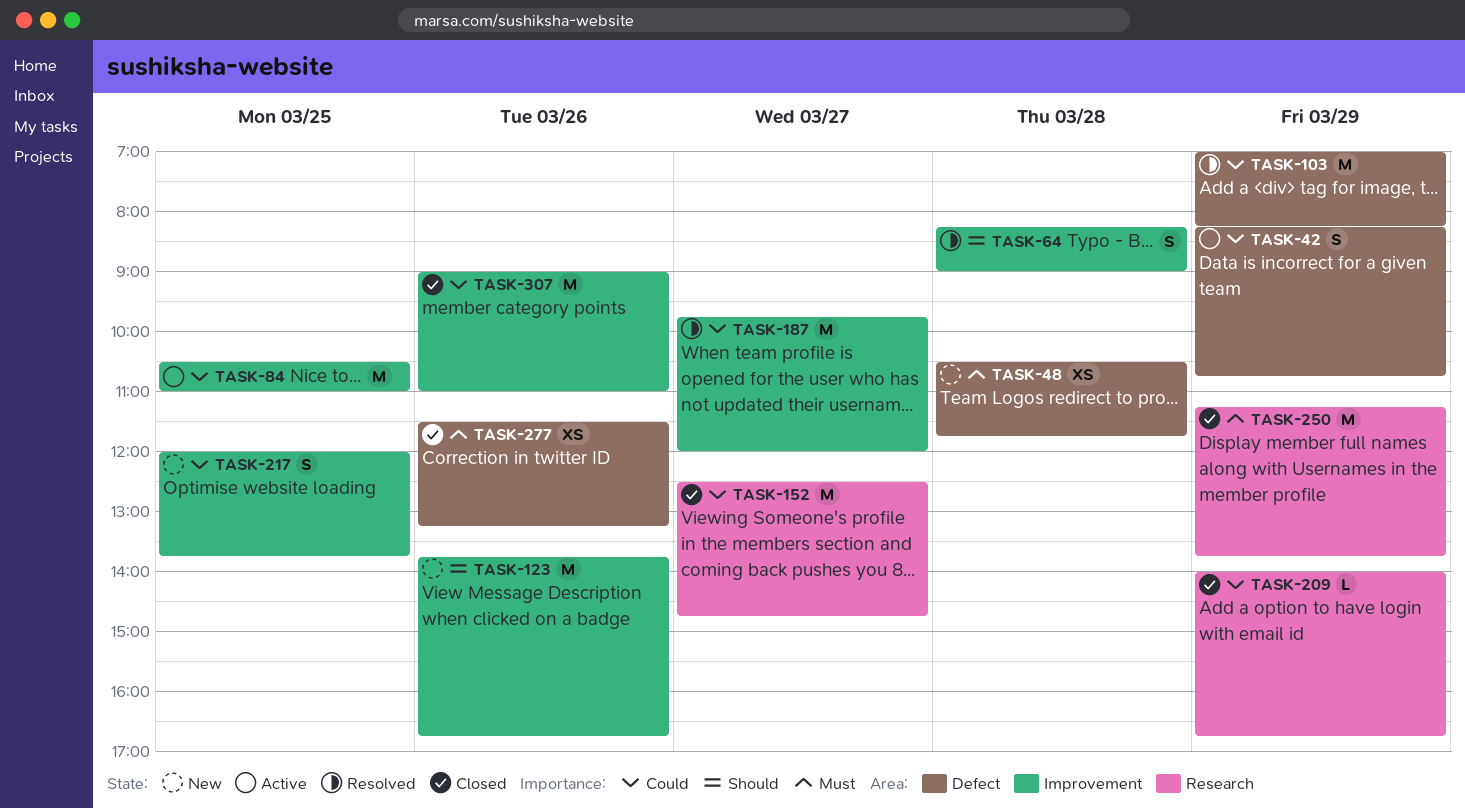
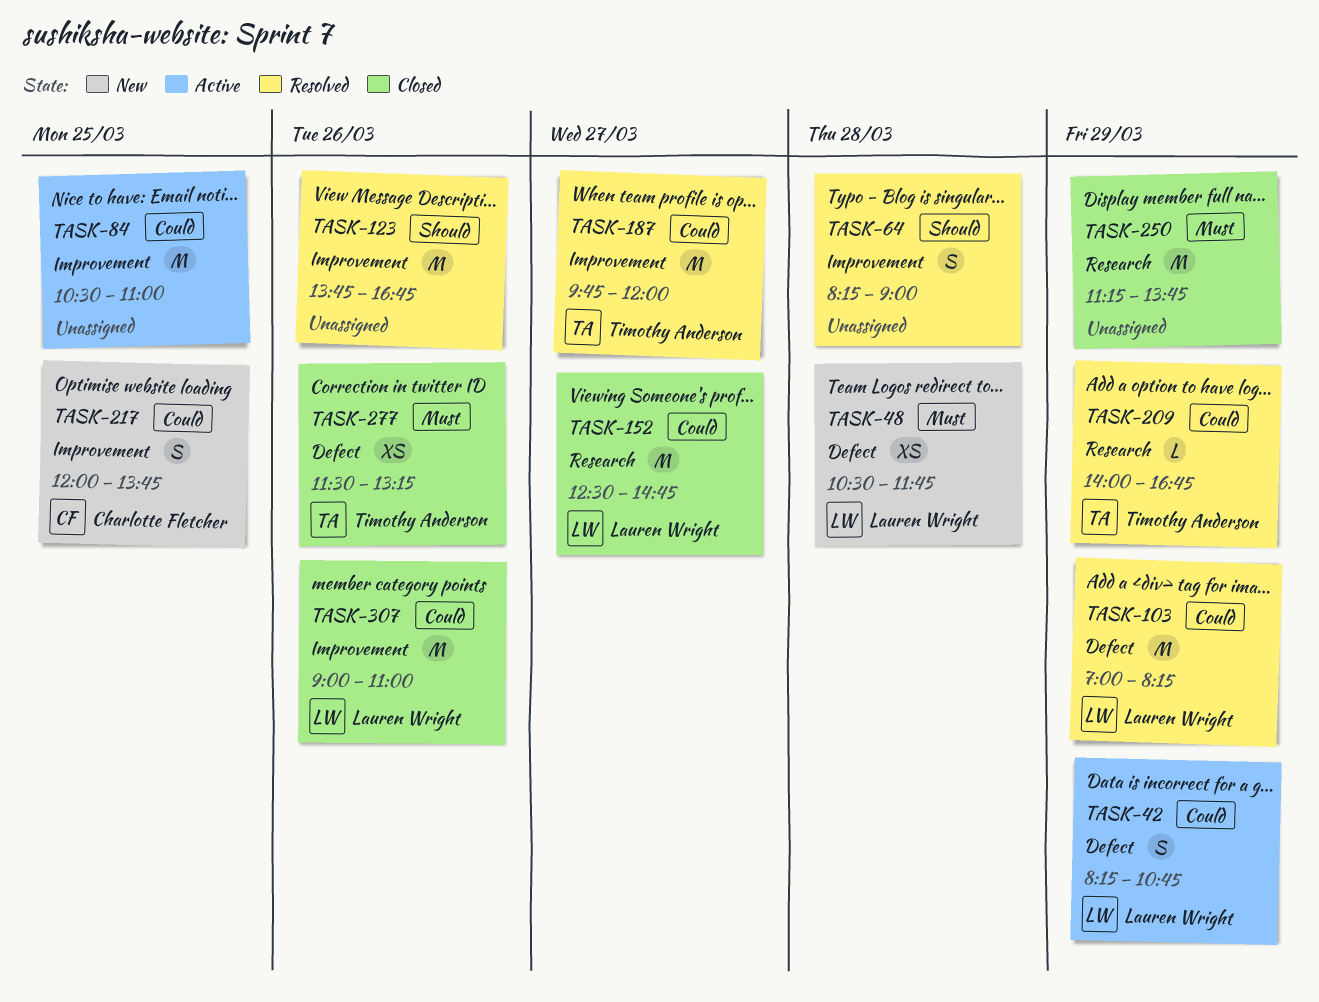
TASK-123, status: New -> Resolved
TASK-209, status: Closed -> Resolved

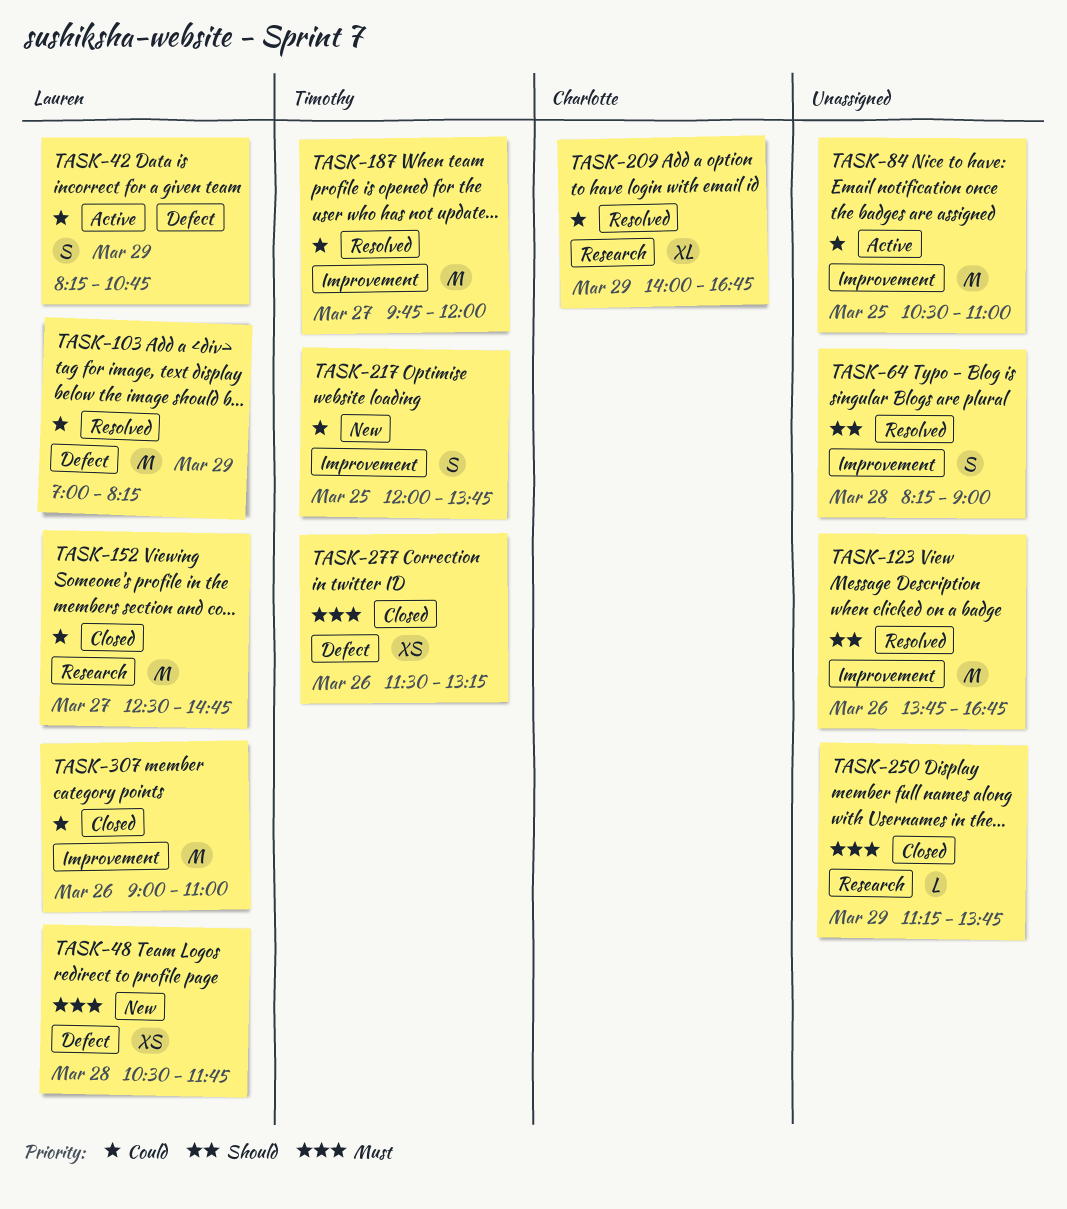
TASK-209, owner: Timothy Anderson -> Charlotte Fletcher
TASK-209, estimate: L -> XL
TASK-217, owner: Charlotte Fletcher -> Timothy Anderson
TASK-250, estimate: M -> L

